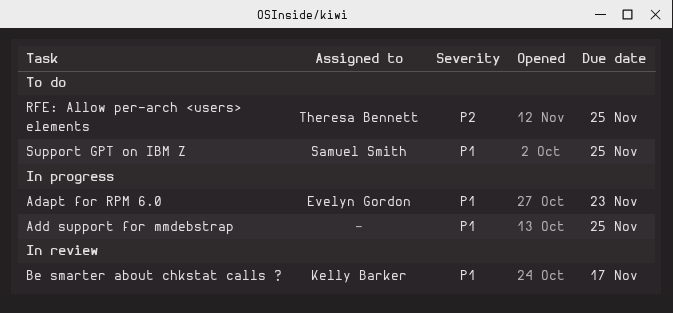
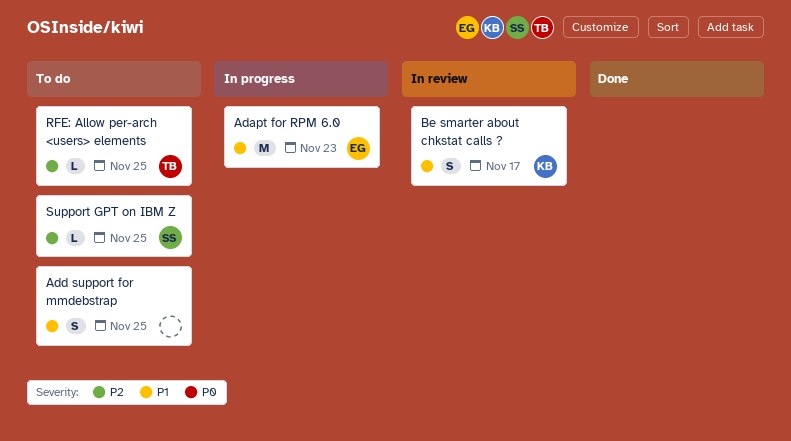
Add support for mmdebstrap, status: In progress -> To do
Support GPT on IBM Z, priority: P1 -> P2

